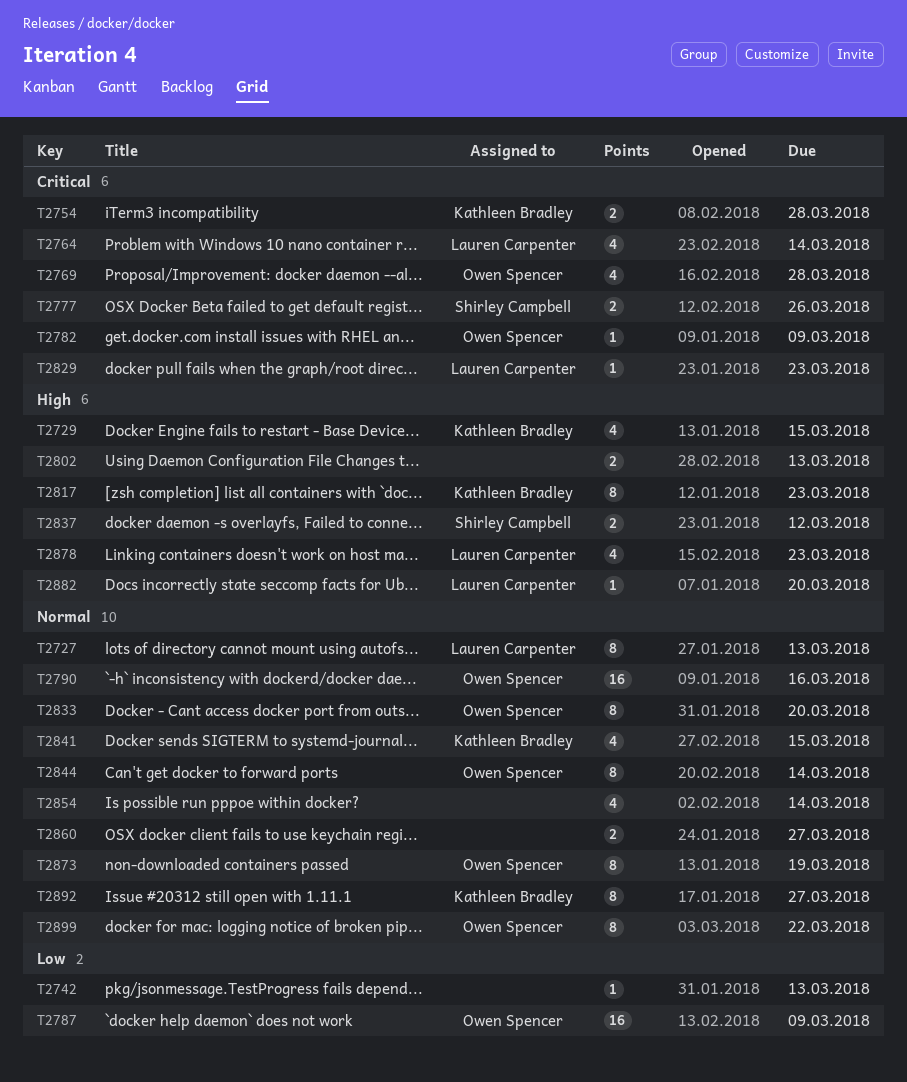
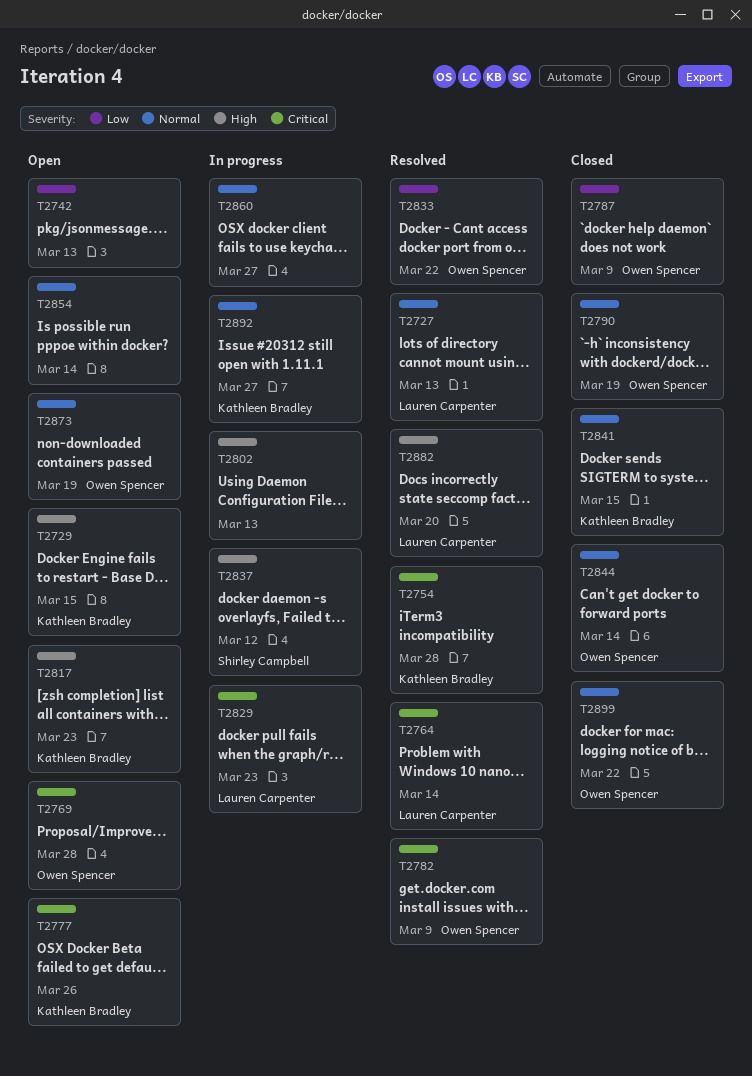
T2777, owner: Shirley Campbell -> Kathleen Bradley
T2790, due: Mar 16 -> Mar 19
T2833, priority: Normal -> Low
T2833, due: Mar 20 -> Mar 22
T2878: present -> none

